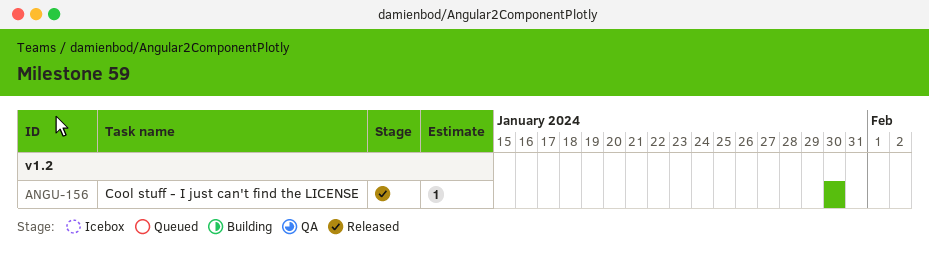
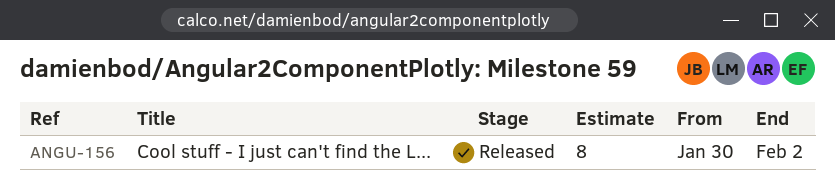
ANGU-156, estimate: 1 -> 8
ANGU-156, due: Jan 30 -> Feb 2

